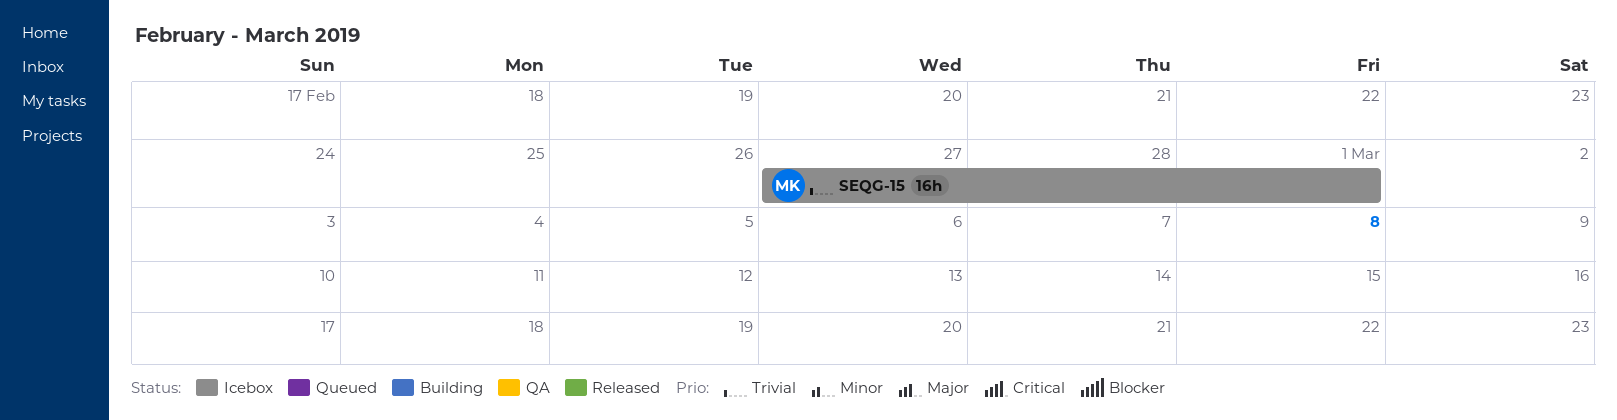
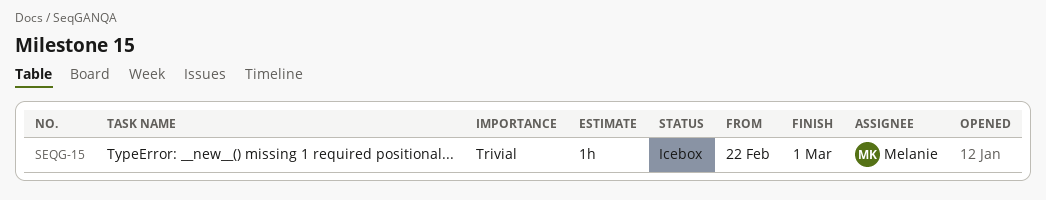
SEQG-15, estimate: 16h -> 1h
SEQG-15, start: Feb 27 -> Feb 22

